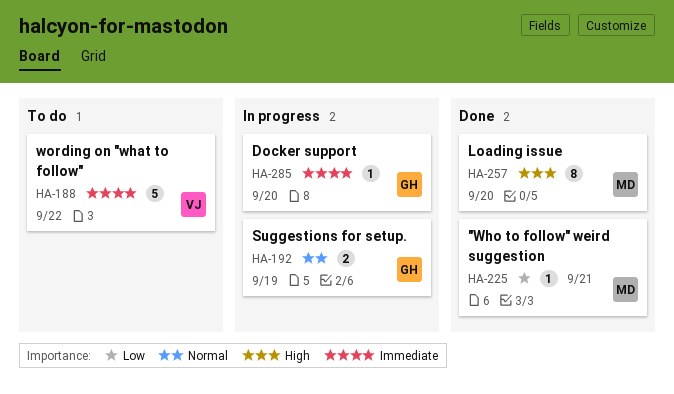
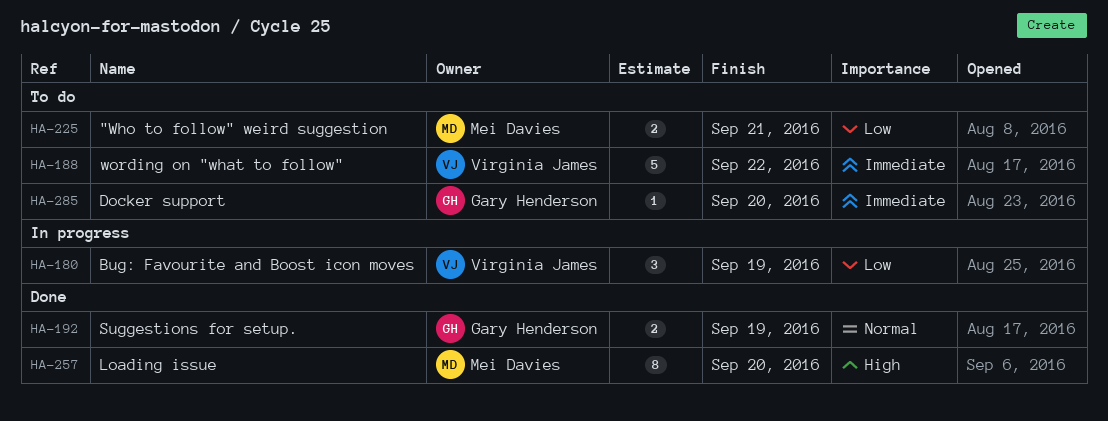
HA-180: none -> present
HA-192, status: In progress -> Done
HA-225, status: Done -> To do
HA-225, estimate: 1 -> 2
HA-285, status: In progress -> To do

